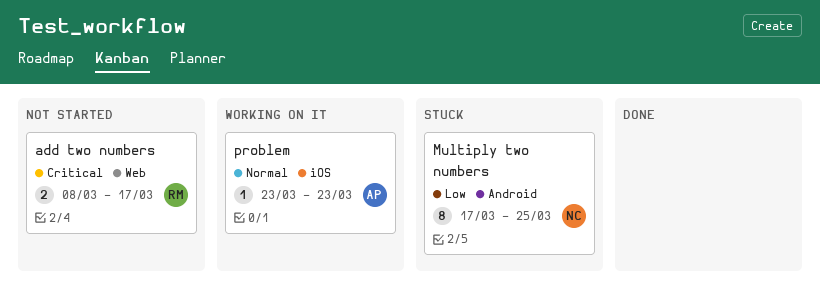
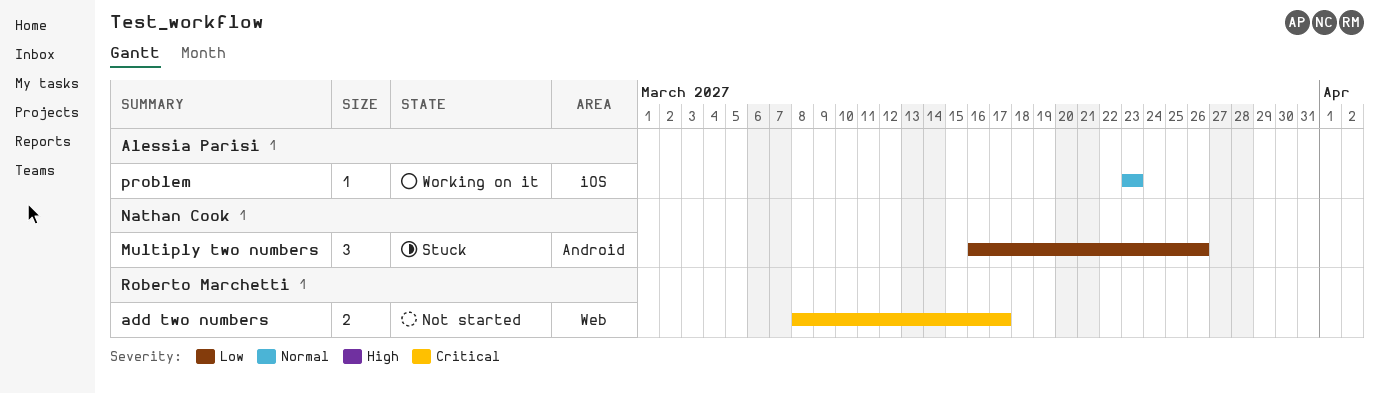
Multiply two numbers, estimate: 8 -> 3
Multiply two numbers, start: Mar 17 -> Mar 16
Multiply two numbers, due: Mar 25 -> Mar 26

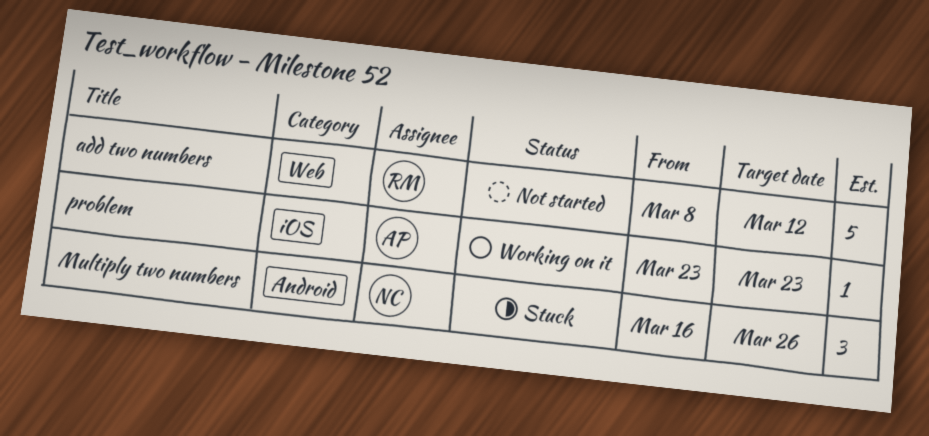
add two numbers, estimate: 2 -> 5
add two numbers, due: Mar 17 -> Mar 12

